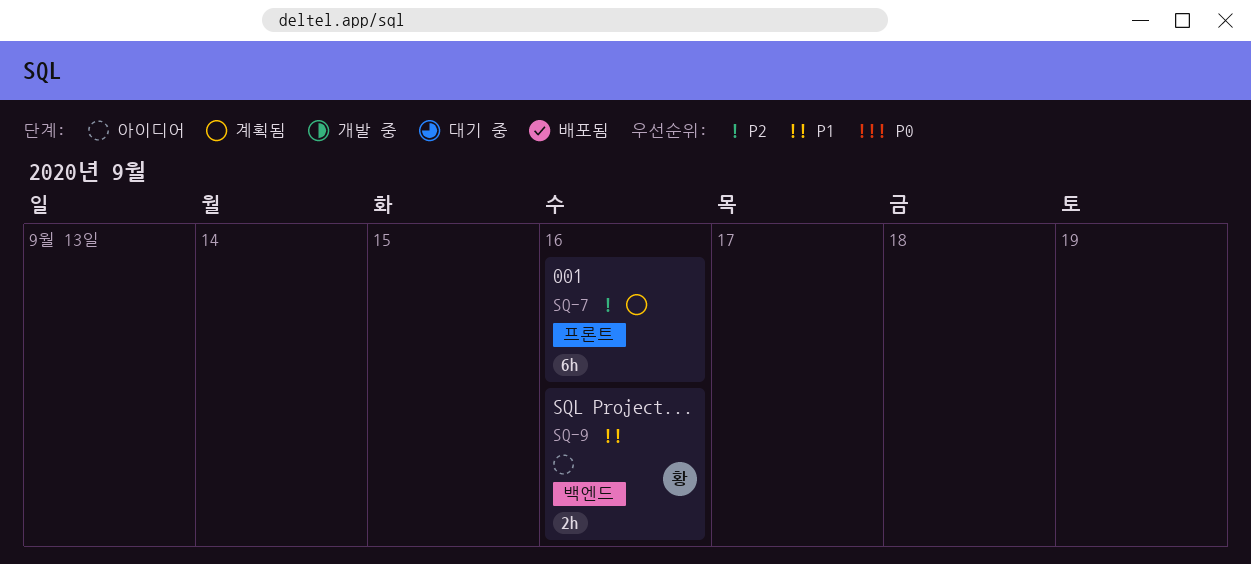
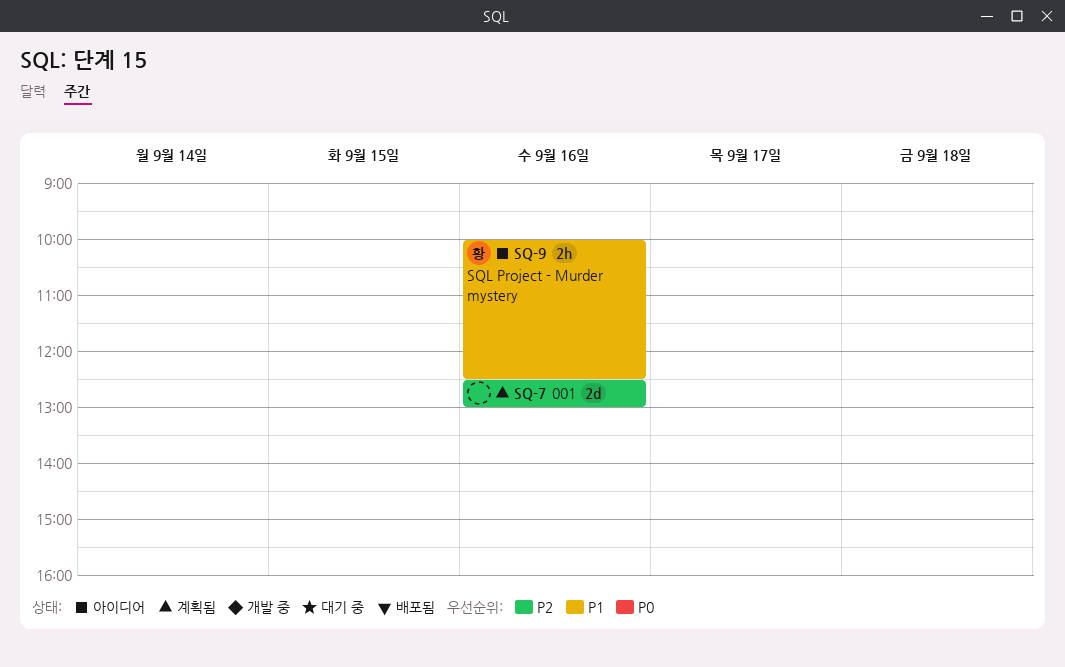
SQ-7, estimate: 6h -> 2d

